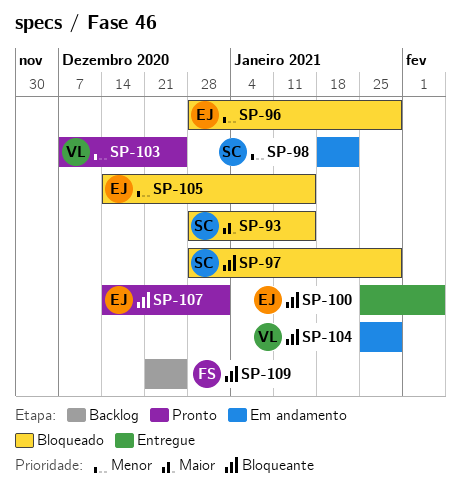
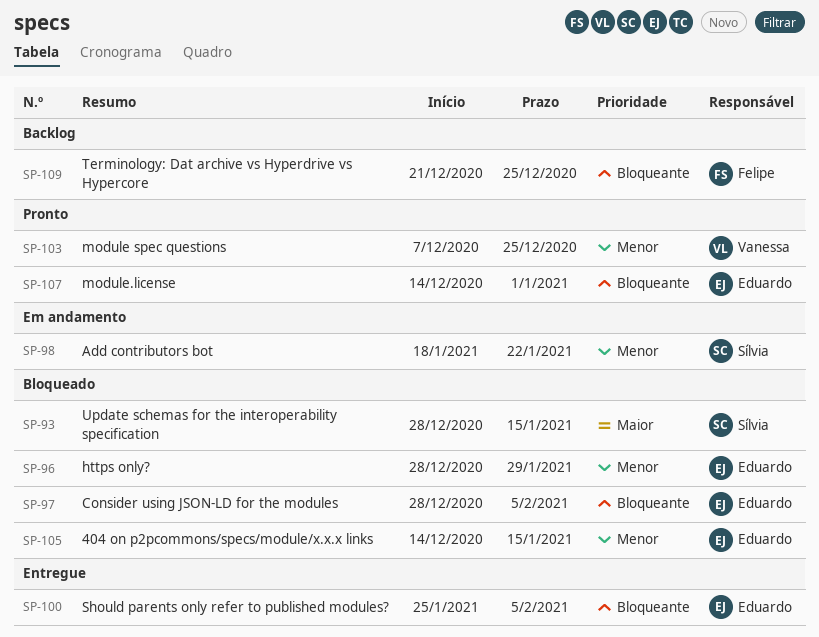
SP-97, owner: Sílvia -> Eduardo
SP-97, due: Jan 29 -> Feb 5
SP-104: present -> none

